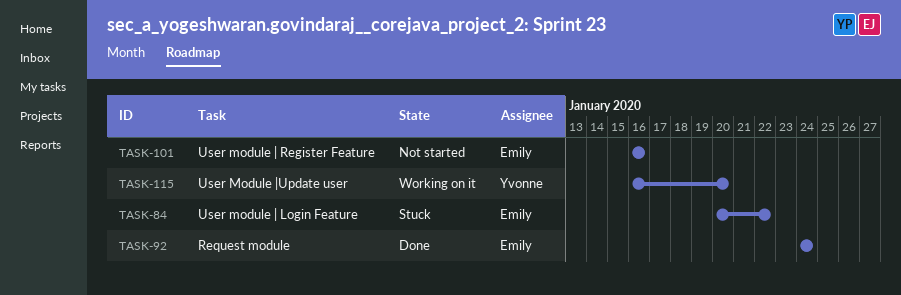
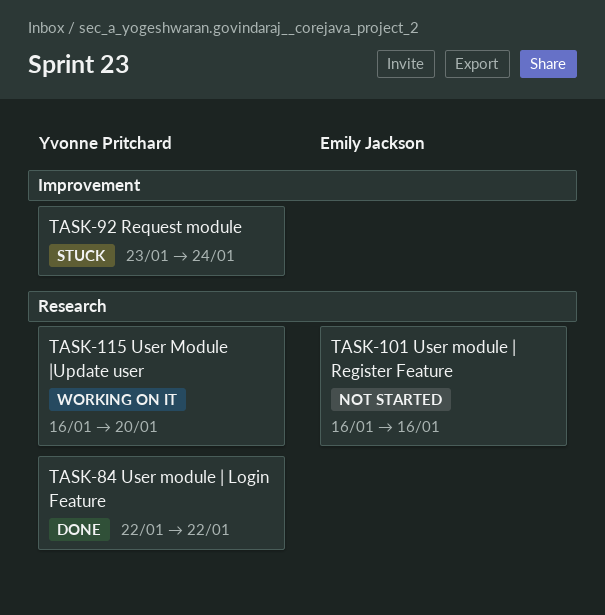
TASK-84, status: Stuck -> Done
TASK-84, owner: Emily Jackson -> Yvonne Pritchard
TASK-84, start: Jan 20 -> Jan 22
TASK-92, status: Done -> Stuck
TASK-92, owner: Emily Jackson -> Yvonne Pritchard
TASK-92, start: Jan 24 -> Jan 23

